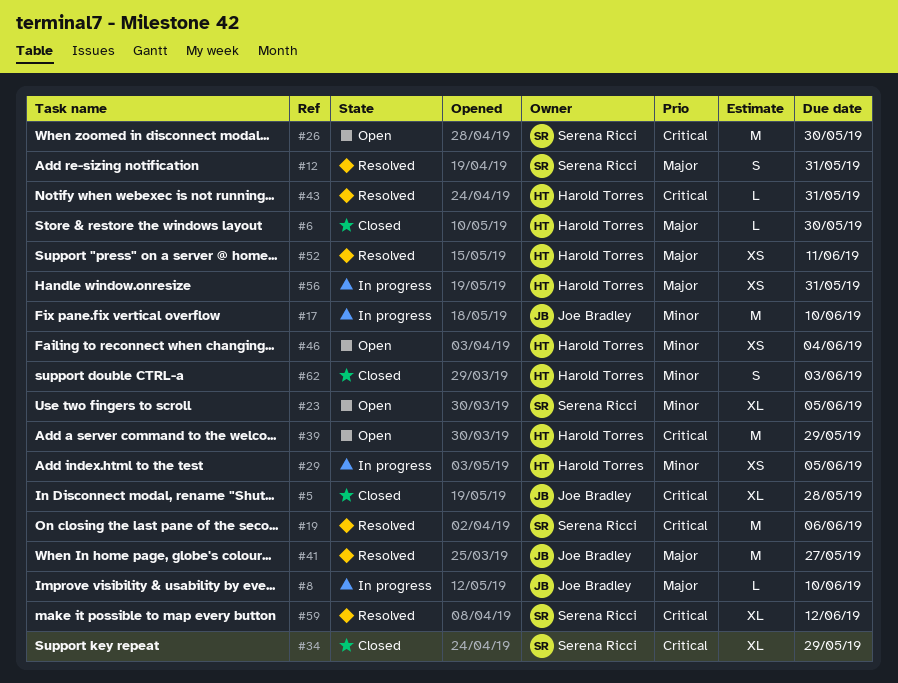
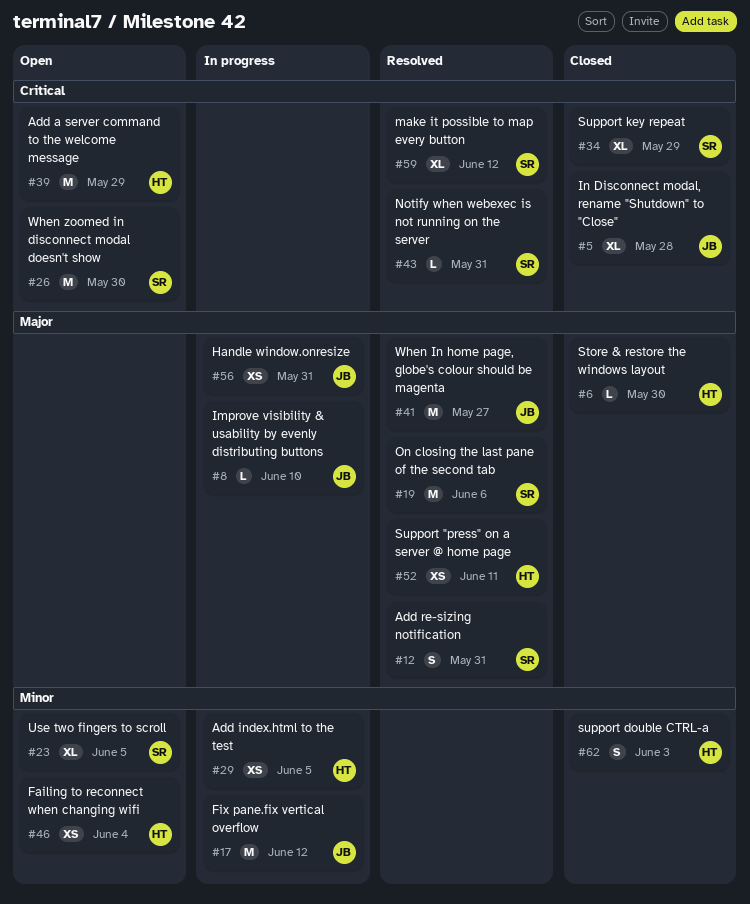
#17, due: Jun 10 -> Jun 12
#19, priority: Critical -> Major
#43, owner: Harold Torres -> Serena Ricci
#56, owner: Harold Torres -> Joe Bradley

